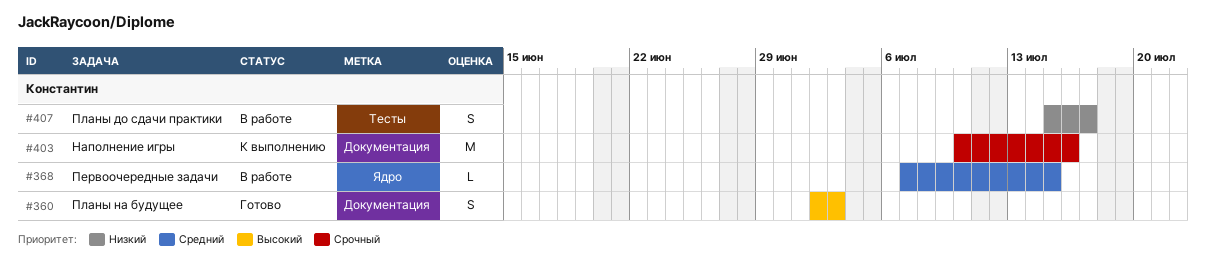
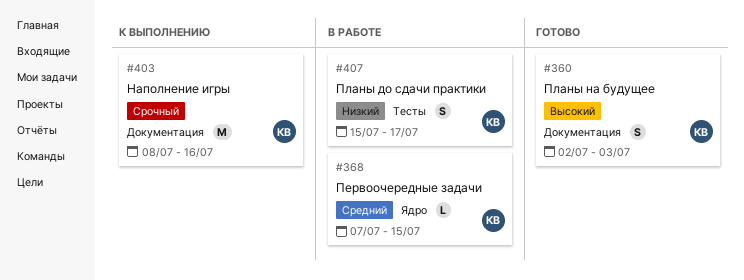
#403, start: Jul 10 -> Jul 8

